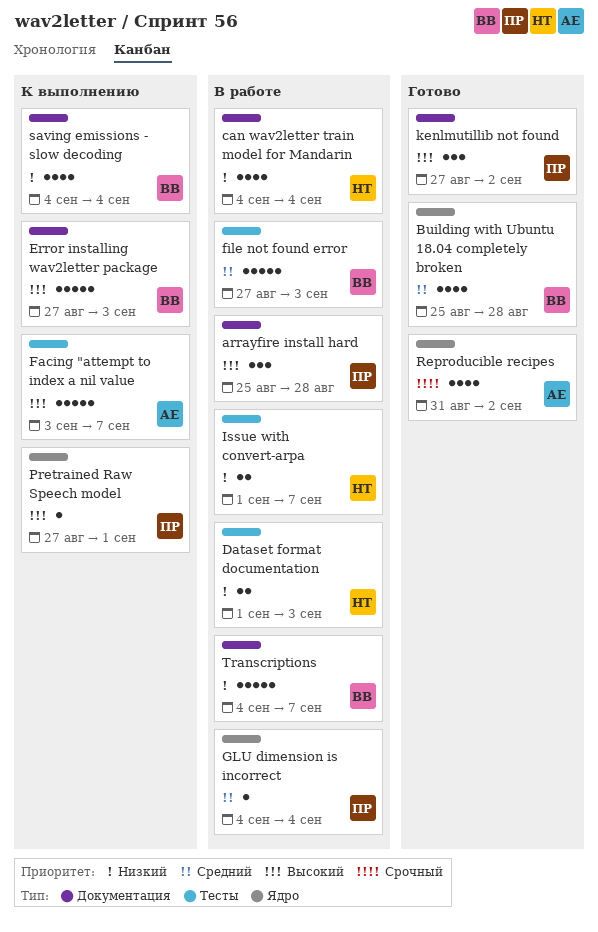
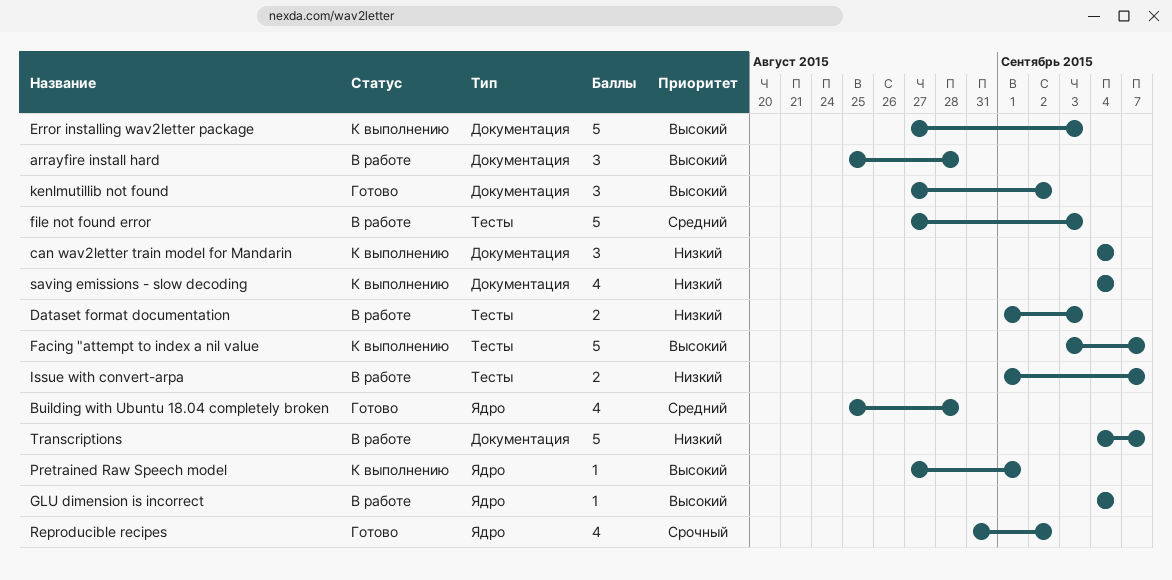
can wav2letter train model for Mandarin, status: В работе -> К выполнению
can wav2letter train model for Mandarin, estimate: 4 -> 3
GLU dimension is incorrect, priority: Средний -> Высокий

